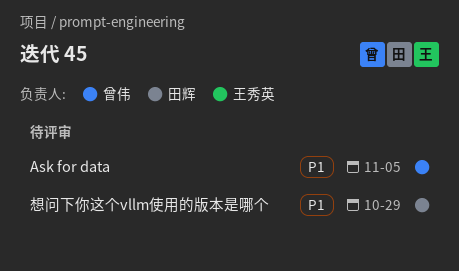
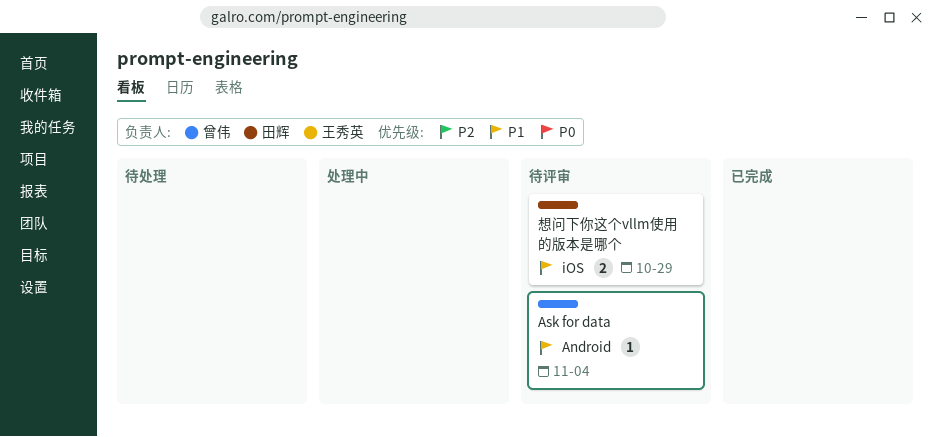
Ask for data, due: Nov 5 -> Nov 4

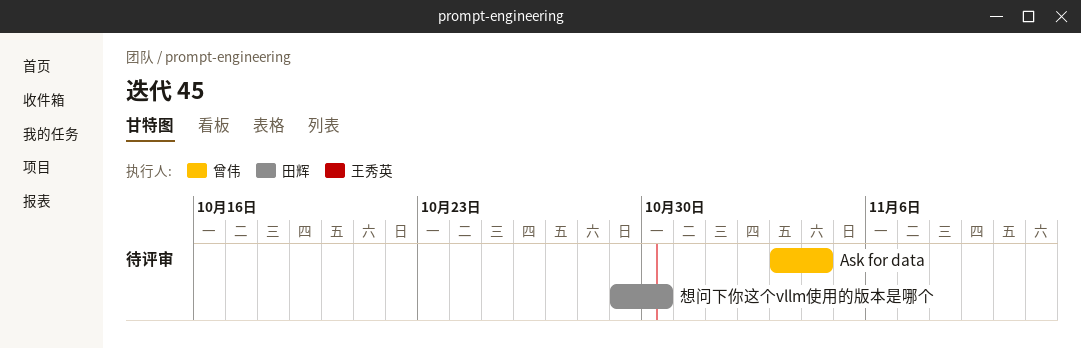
想问下你这个vllm使用的版本是哪个, due: Oct 29 -> Oct 30

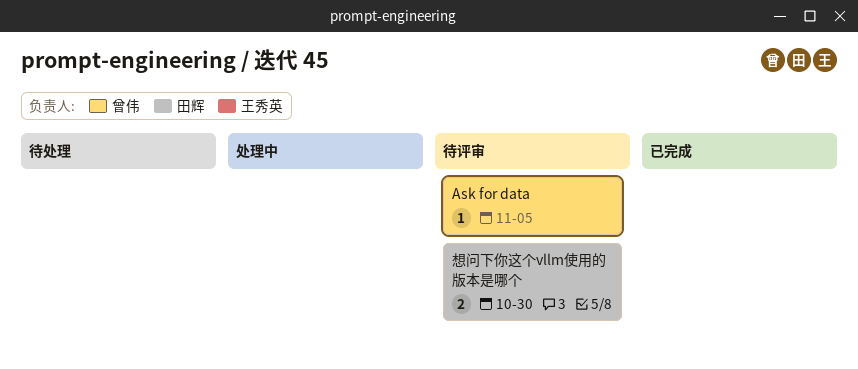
Ask for data, due: Nov 4 -> Nov 5

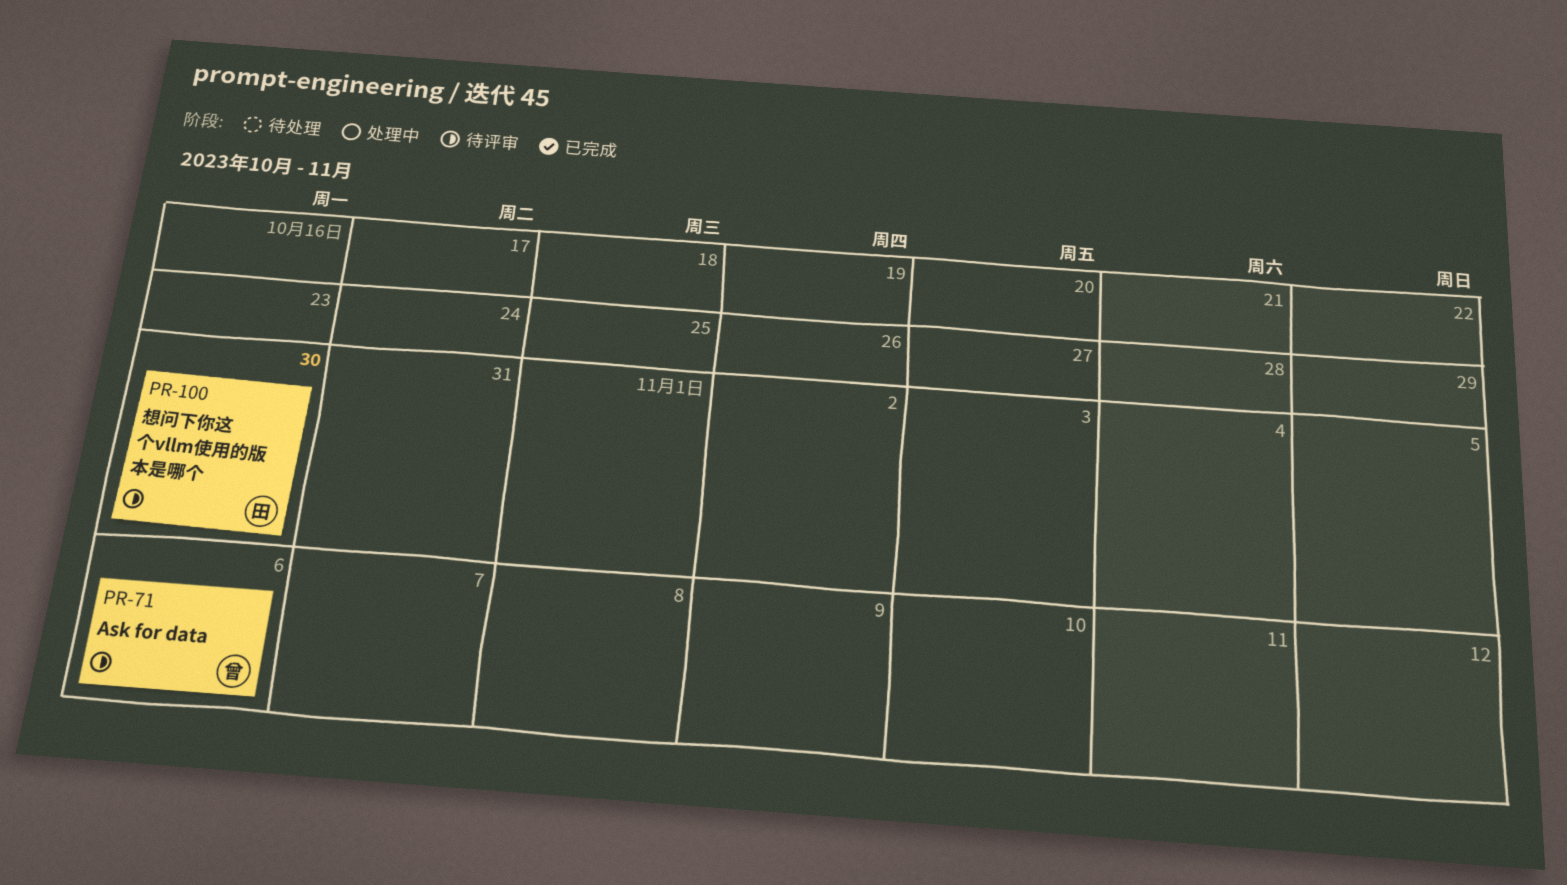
Ask for data, due: Nov 5 -> Nov 6

